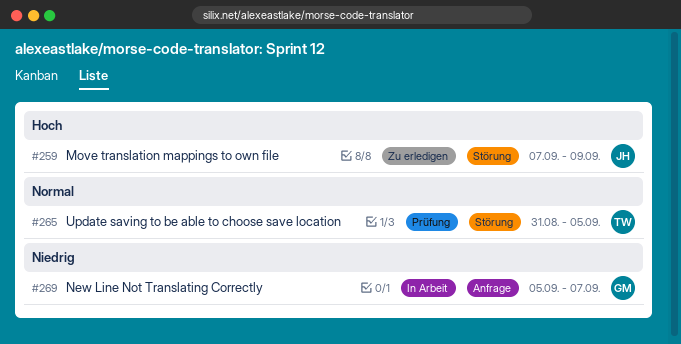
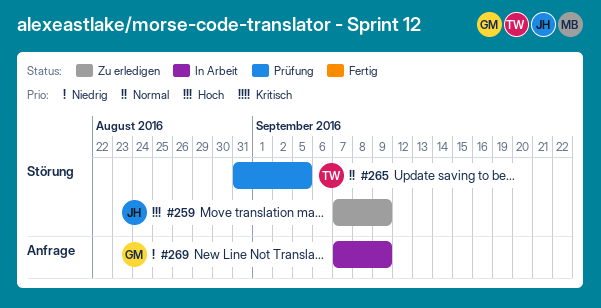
#269, start: Sep 5 -> Sep 7
#269, due: Sep 7 -> Sep 9

